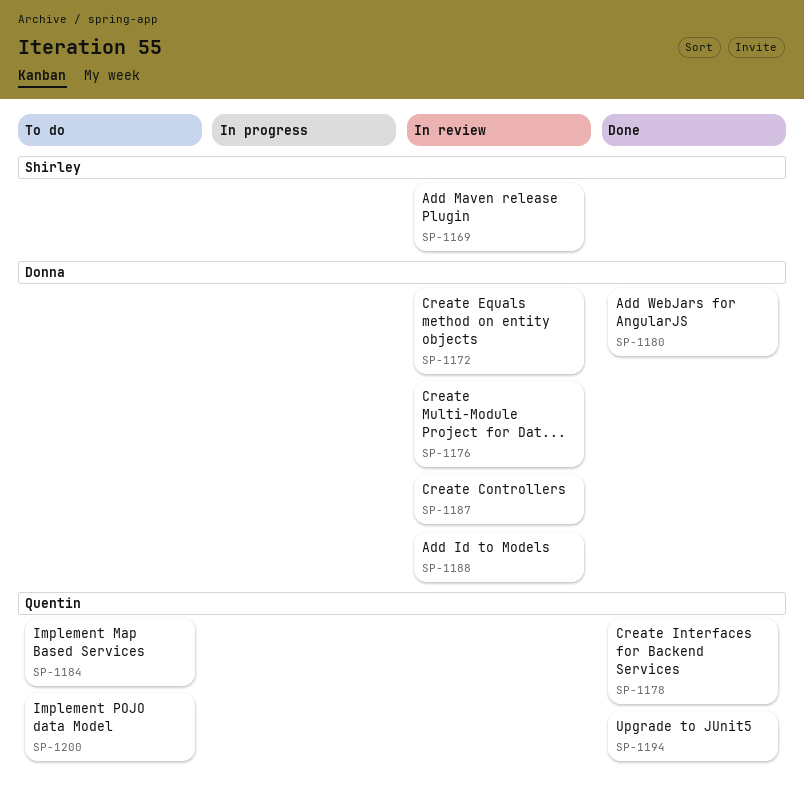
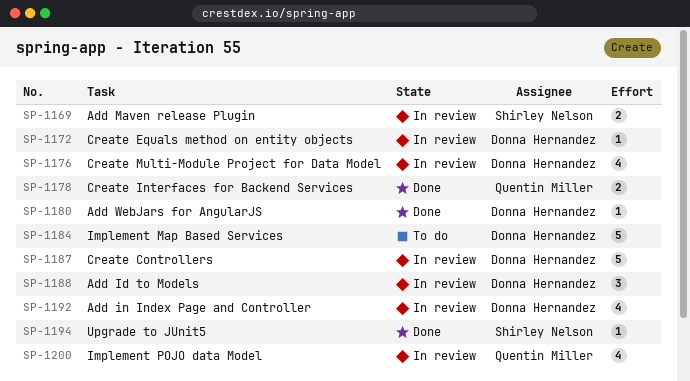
SP-1184, owner: Quentin Miller -> Donna Hernandez
SP-1192: none -> present
SP-1194, owner: Quentin Miller -> Shirley Nelson
SP-1200, status: To do -> In review

